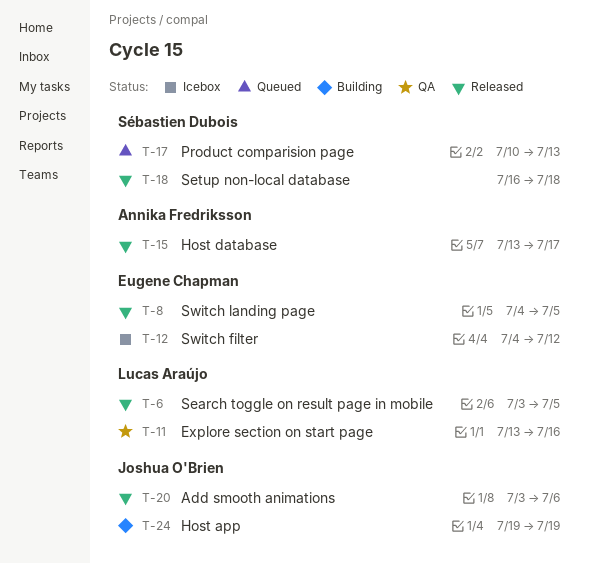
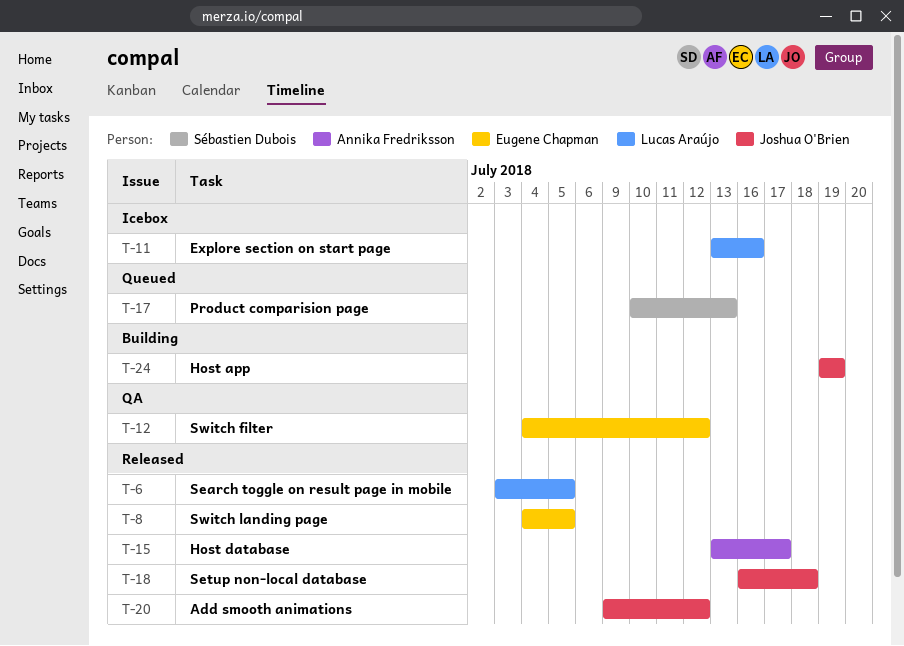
T-11, status: QA -> Icebox
T-12, status: Icebox -> QA
T-18, owner: Sébastien Dubois -> Joshua O'Brien
T-20, start: Jul 3 -> Jul 9
T-20, due: Jul 6 -> Jul 12

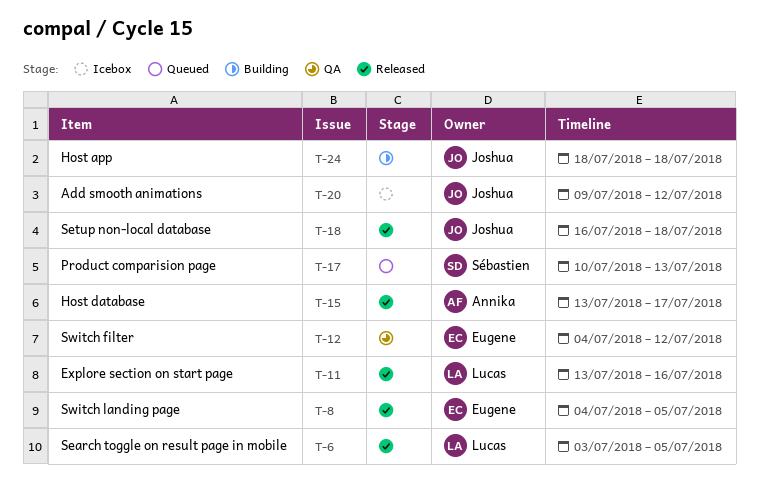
T-11, status: Icebox -> Released
T-20, status: Released -> Icebox
T-24, start: Jul 19 -> Jul 18
T-24, due: Jul 19 -> Jul 18

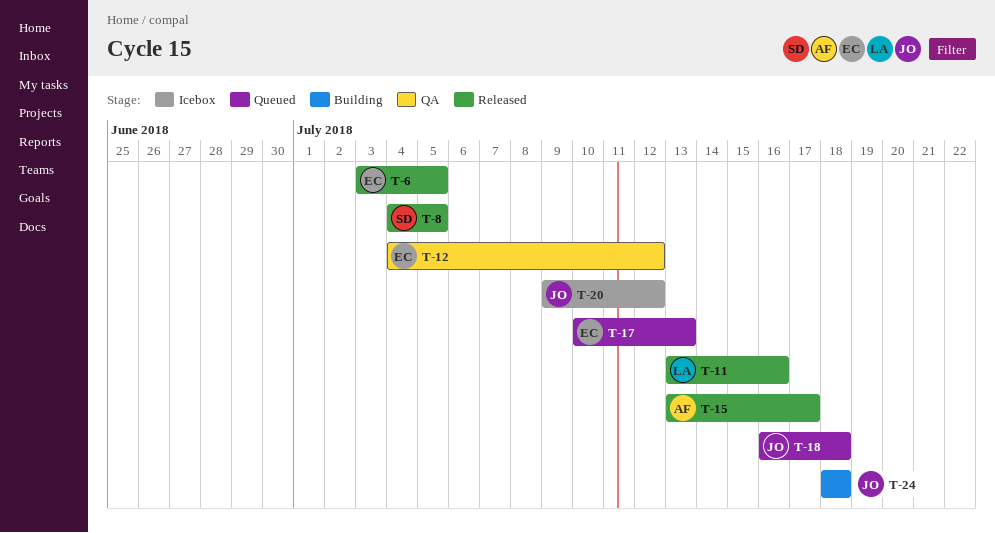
T-6, owner: Lucas -> Eugene
T-8, owner: Eugene -> Sébastien
T-17, owner: Sébastien -> Eugene
T-18, status: Released -> Queued

